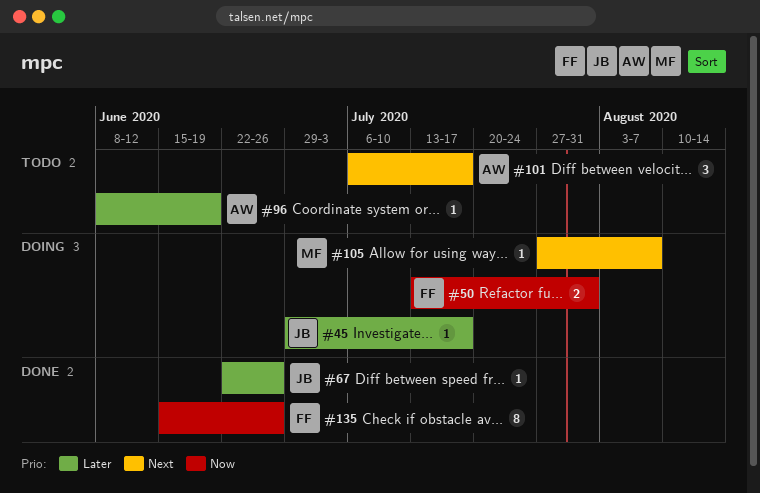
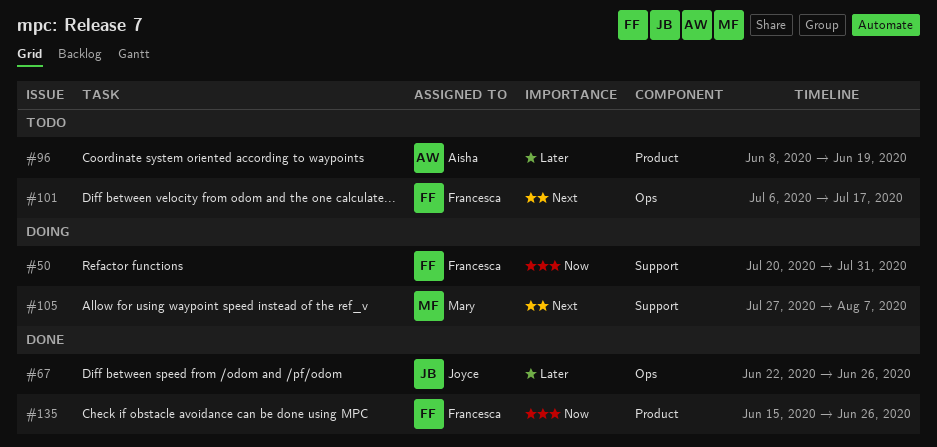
#45: present -> none
#50, start: Jul 13 -> Jul 20
#101, owner: Aisha -> Francesca

